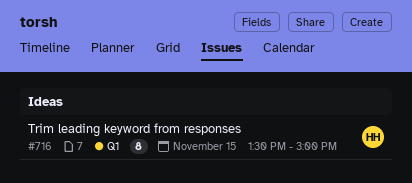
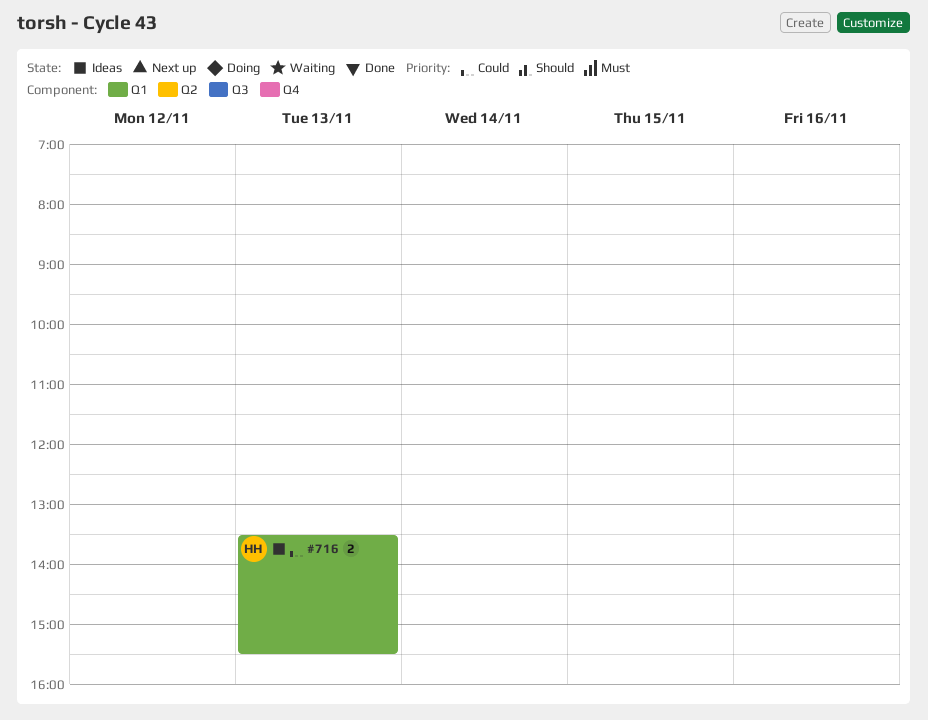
#716, estimate: 8 -> 2
#716, day: Nov 15 -> Nov 13
#716, ends: 15:00 -> 15:30

